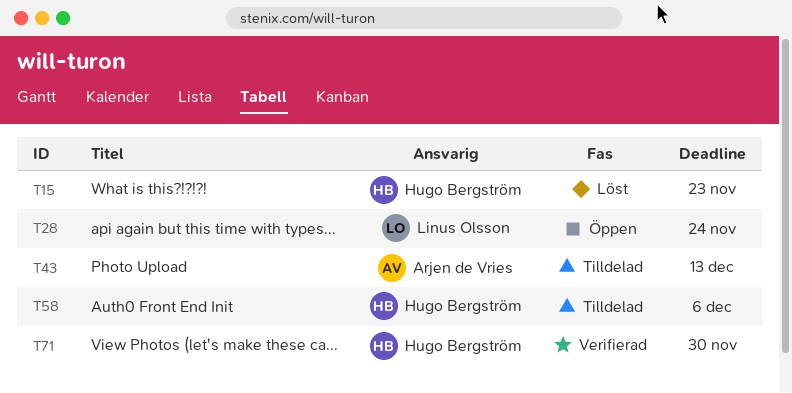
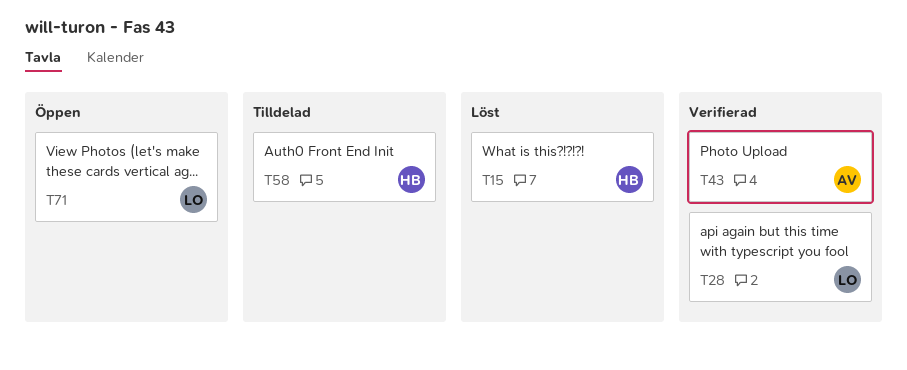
T28, status: Öppen -> Verifierad
T43, status: Tilldelad -> Verifierad
T71, status: Verifierad -> Öppen
T71, owner: Hugo Bergström -> Linus Olsson

